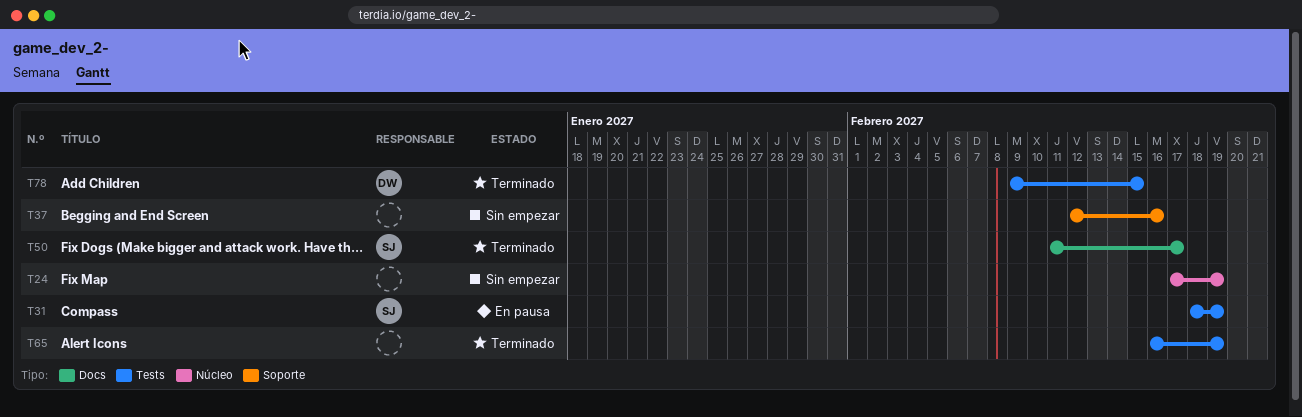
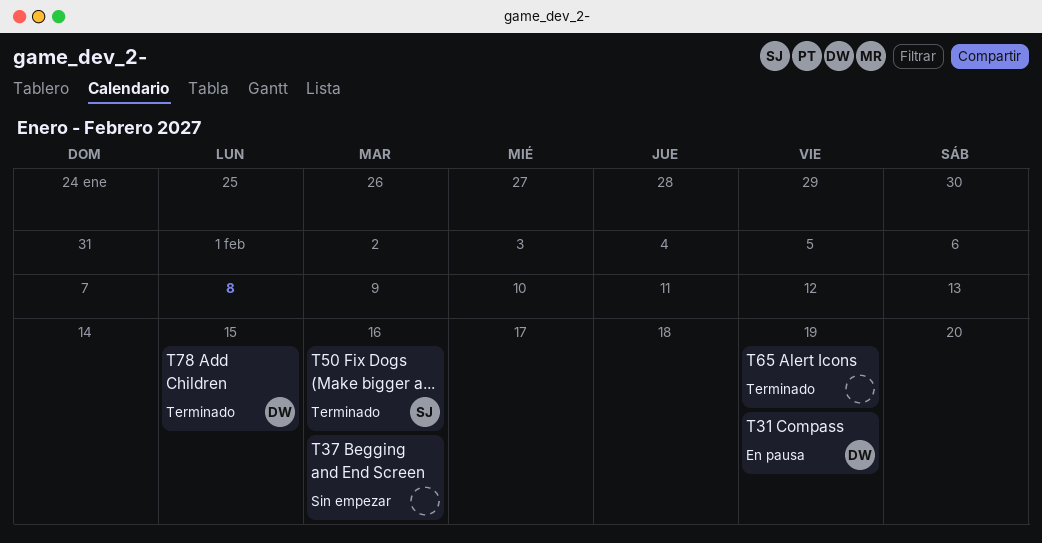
T24: present -> none
T31, owner: SJ -> DW
T50, due: Feb 17 -> Feb 16

